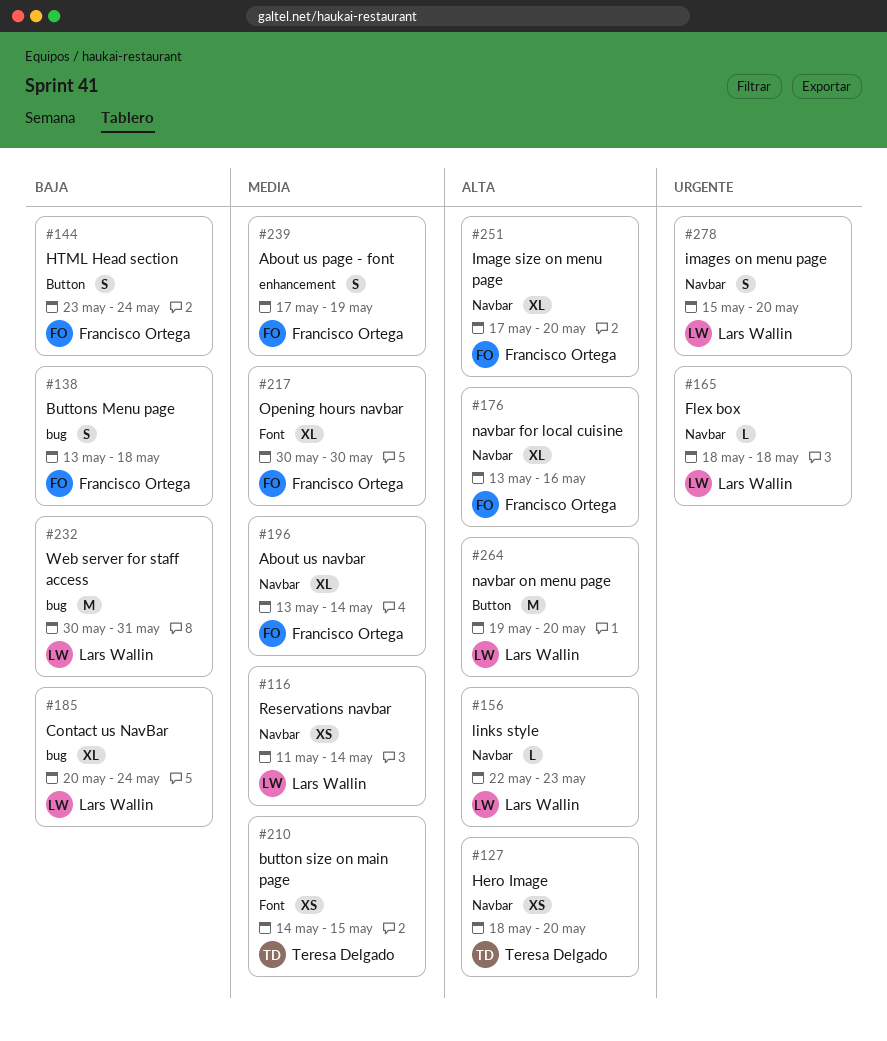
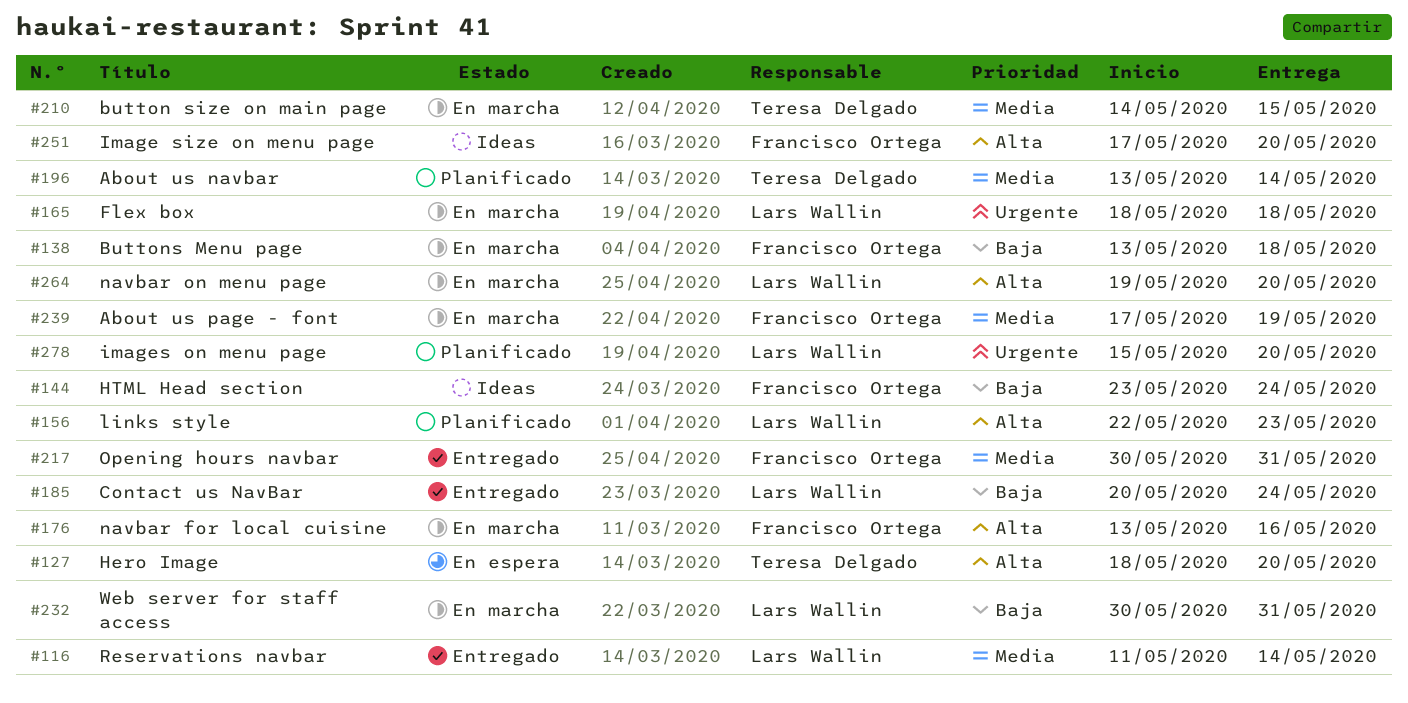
#196, owner: Francisco Ortega -> Teresa Delgado
#217, due: May 30 -> May 31

